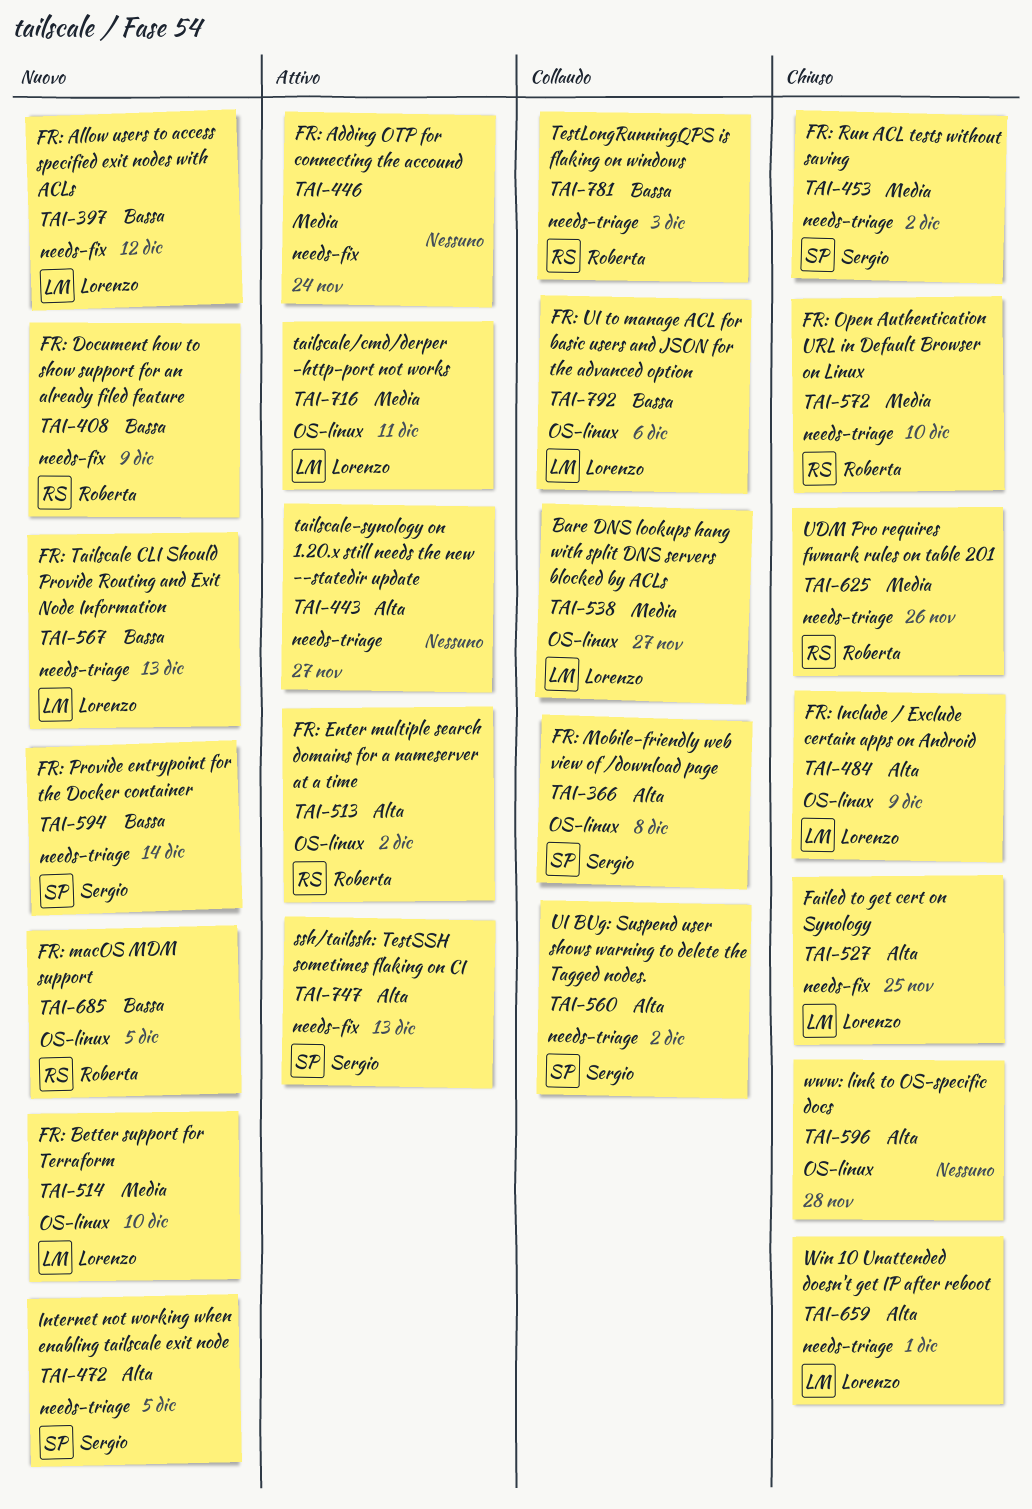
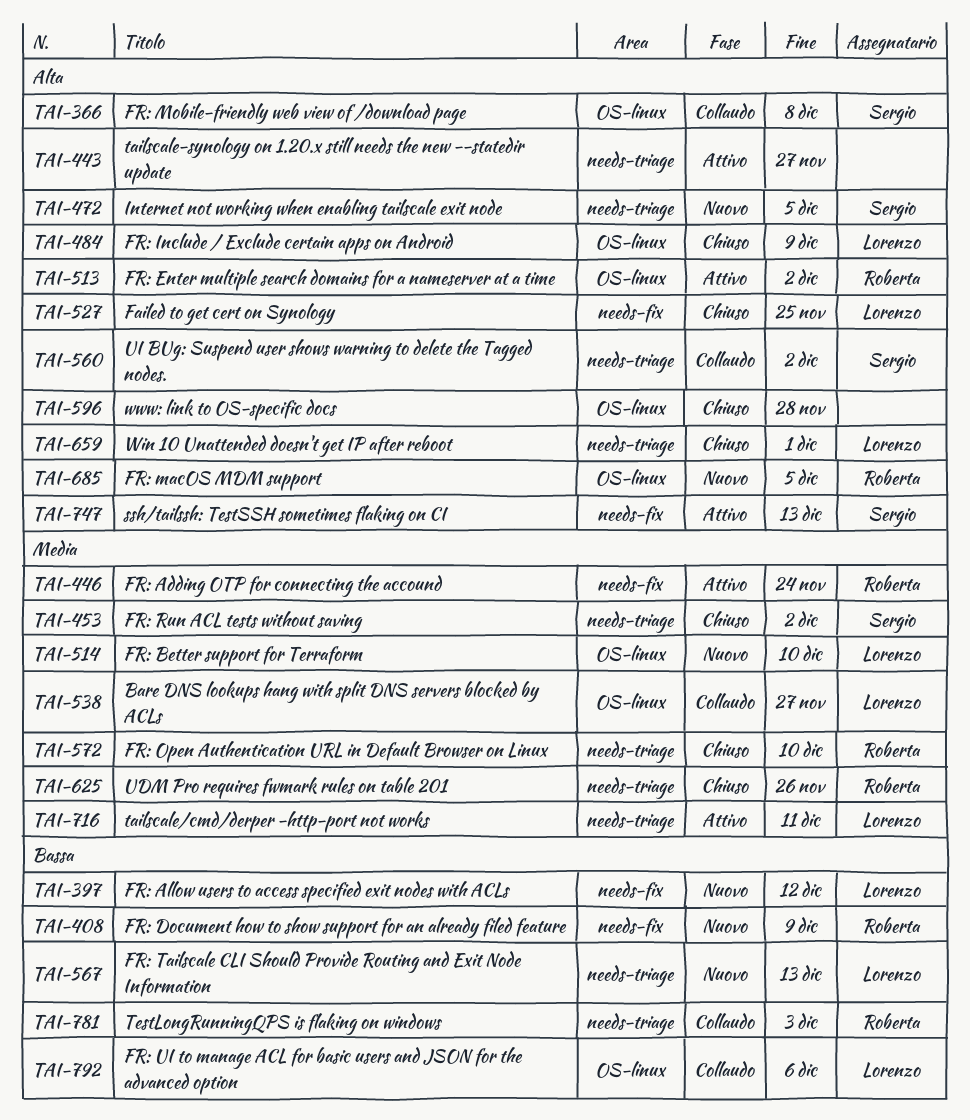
TAI-446, owner: none -> Roberta
TAI-594: present -> none
TAI-685, priority: Bassa -> Alta
TAI-716, label: OS-linux -> needs-triage

